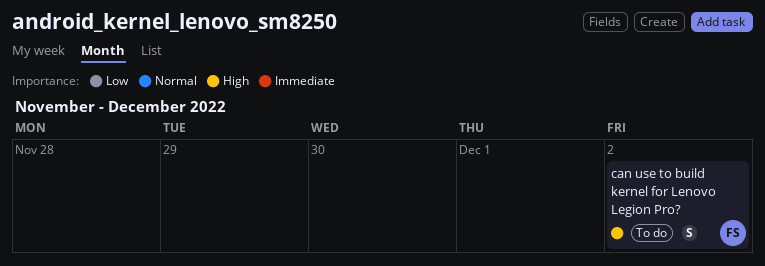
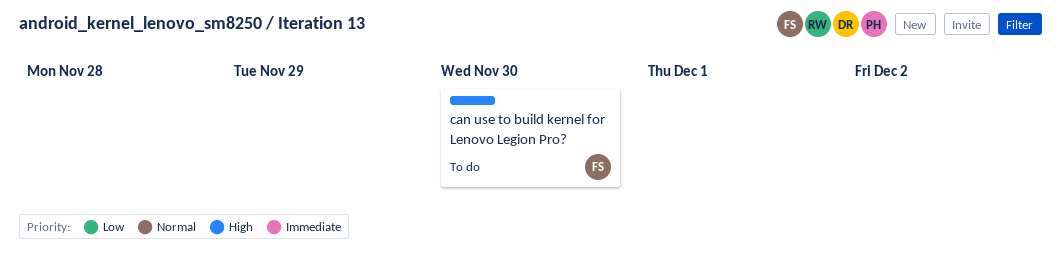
can use to build kernel for Lenovo Legion Pro?, due: Dec 2 -> Nov 30

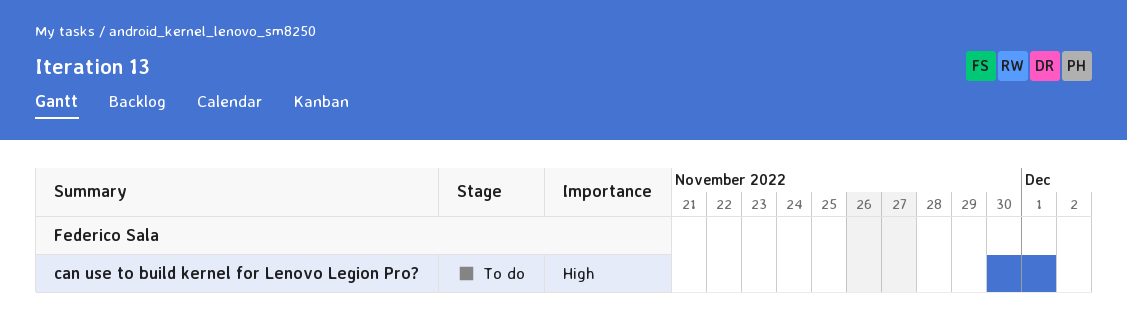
can use to build kernel for Lenovo Legion Pro?, due: Nov 30 -> Dec 1

